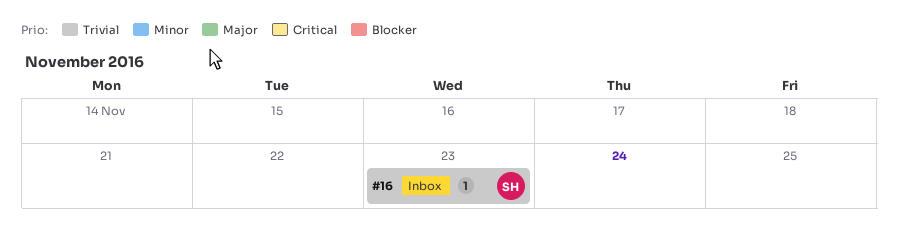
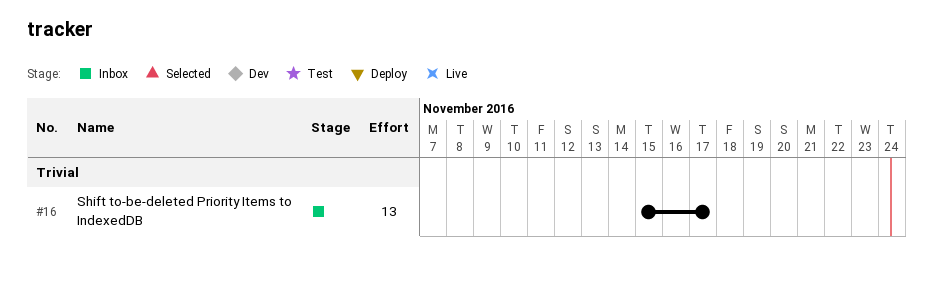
#16, estimate: 1 -> 13
#16, due: Nov 23 -> Nov 17

